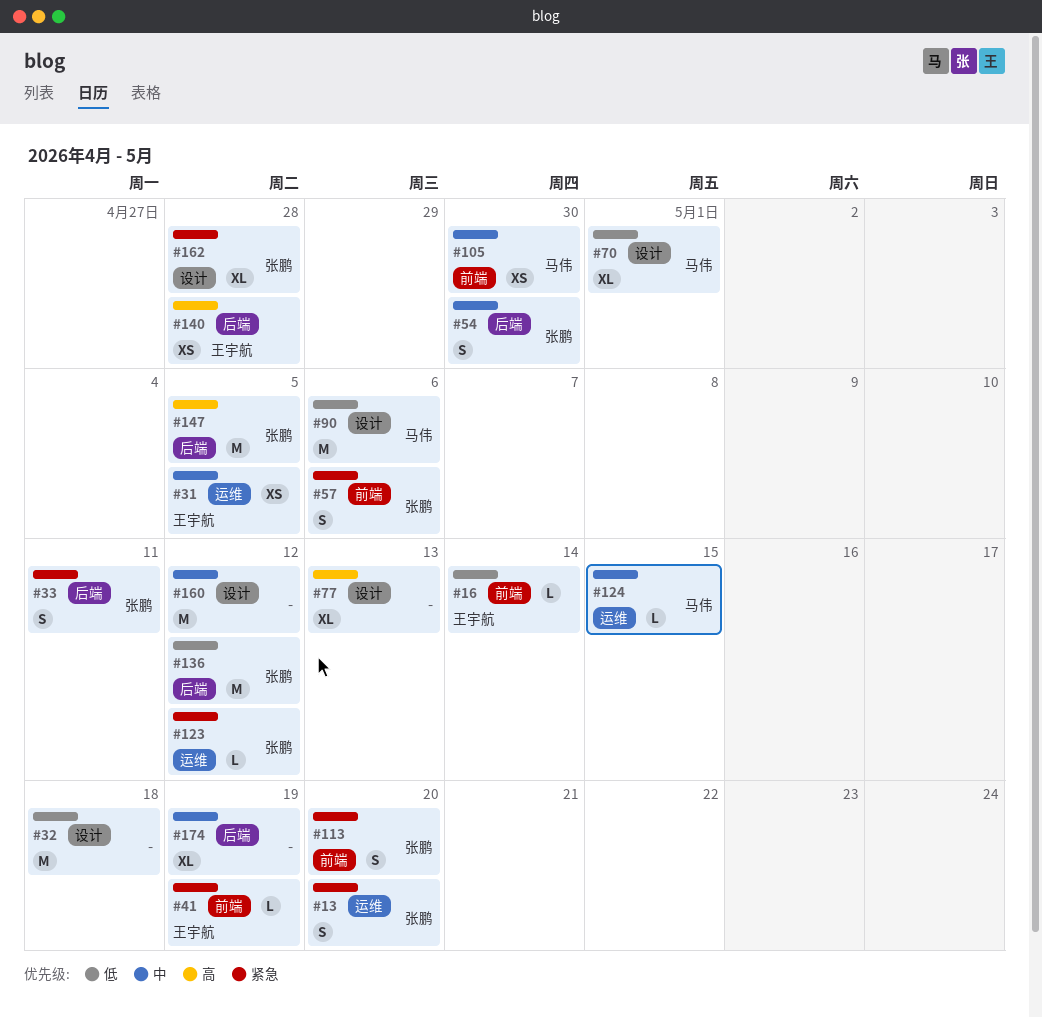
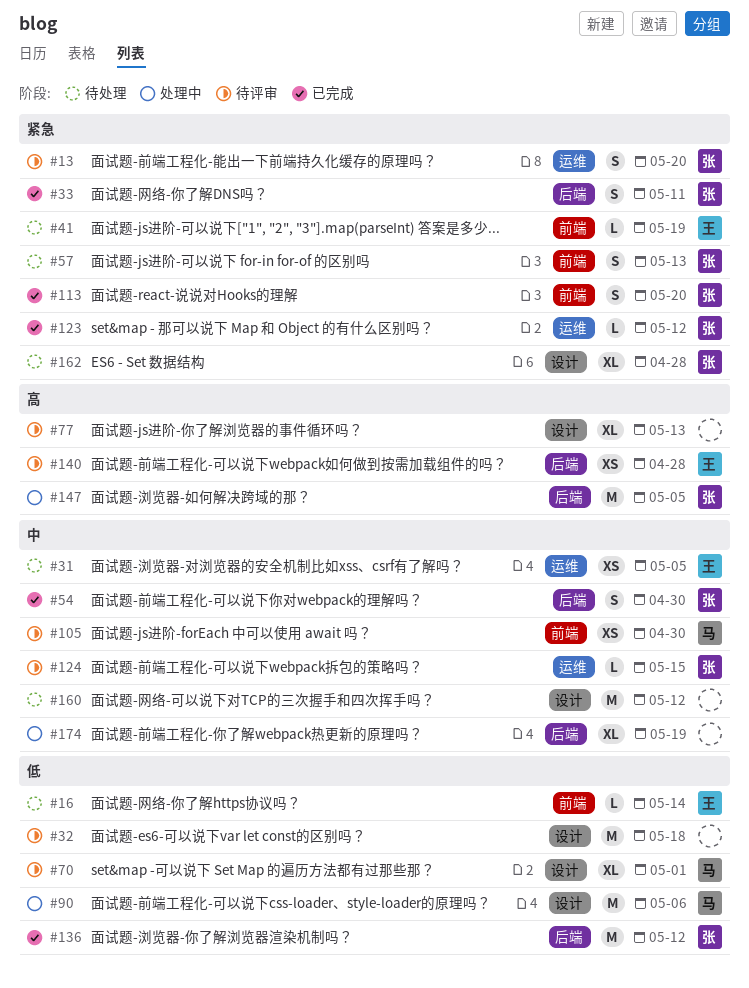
#57, due: May 6 -> May 13
#124, owner: 马伟 -> 张鹏

